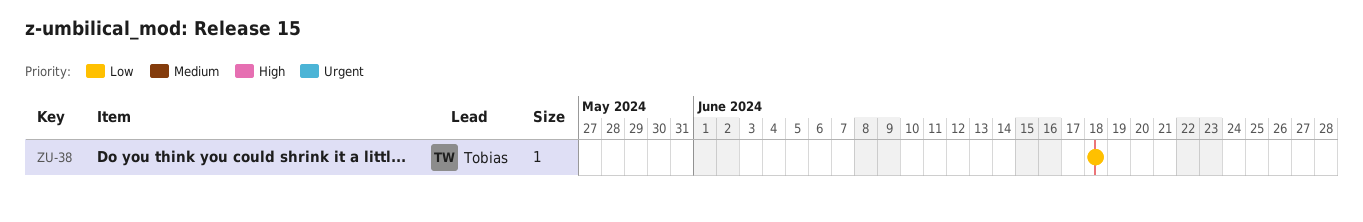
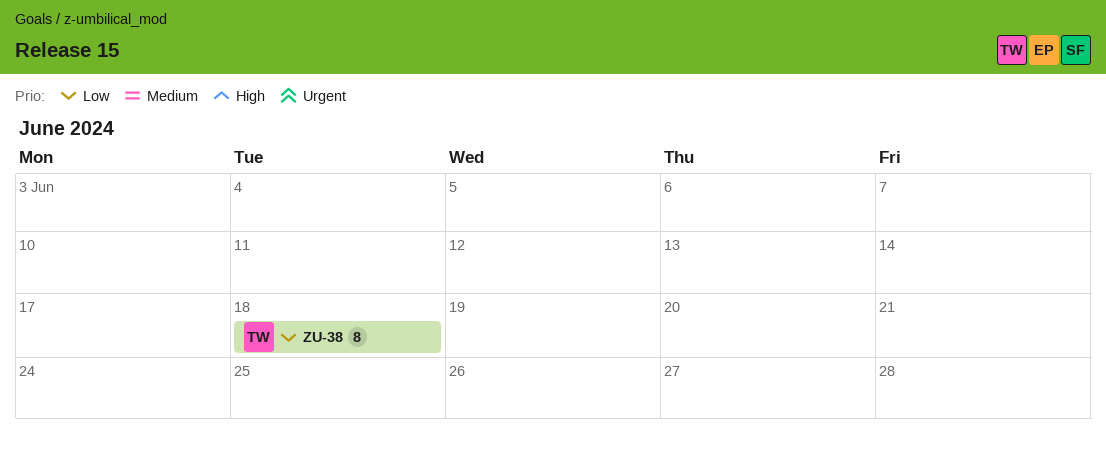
ZU-38, estimate: 1 -> 8

